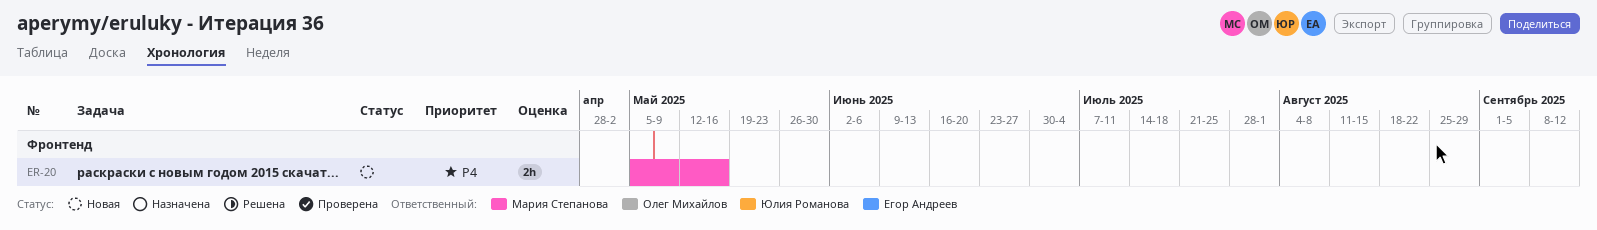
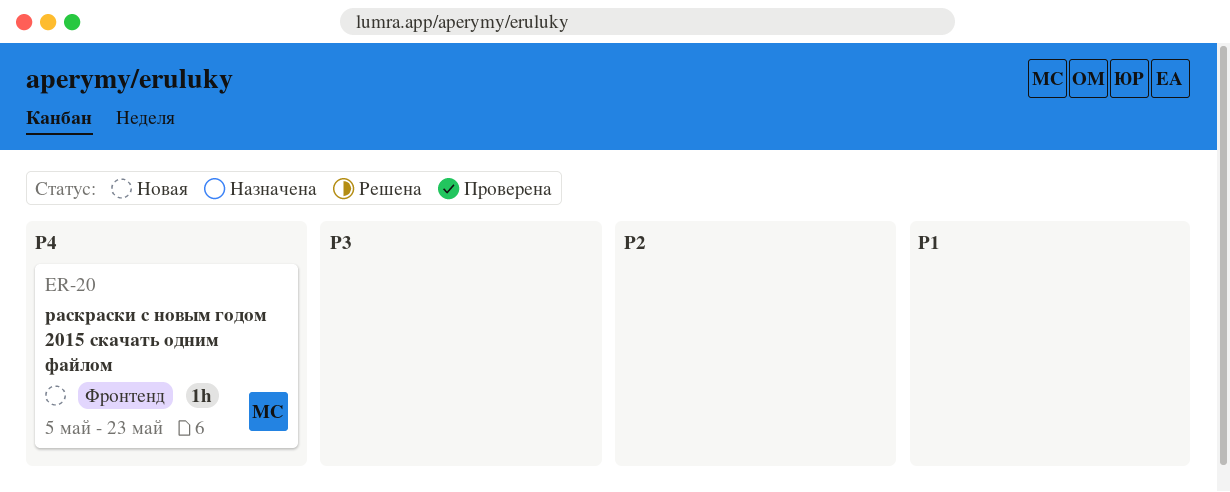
ER-20, estimate: 2h -> 1h
ER-20, due: May 16 -> May 23

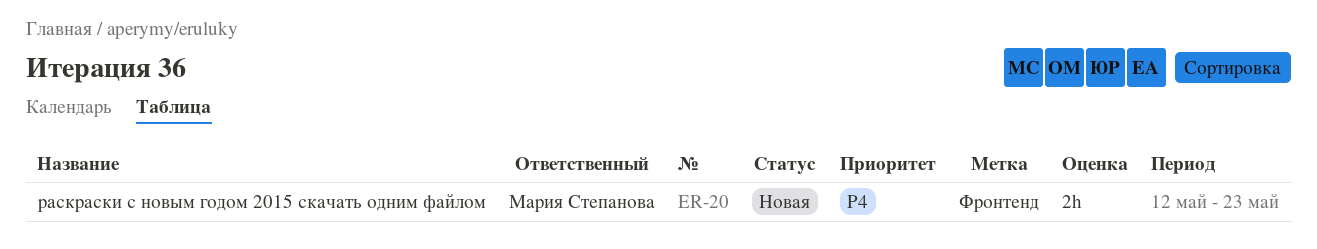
ER-20, estimate: 1h -> 2h
ER-20, start: May 5 -> May 12

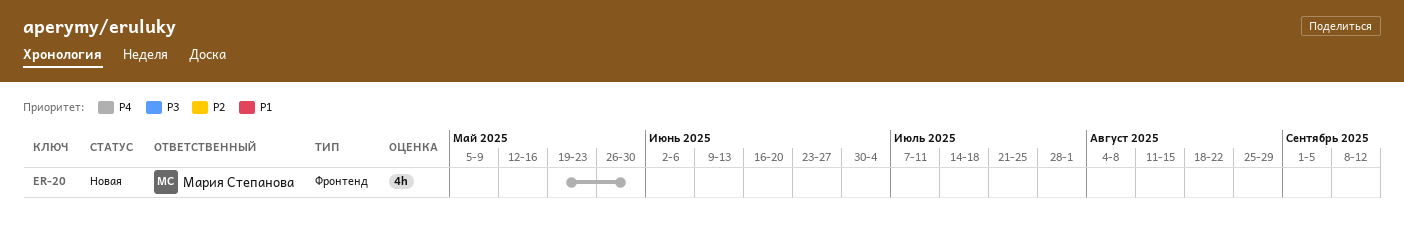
ER-20, estimate: 2h -> 4h
ER-20, start: May 12 -> May 19
ER-20, due: May 23 -> May 30

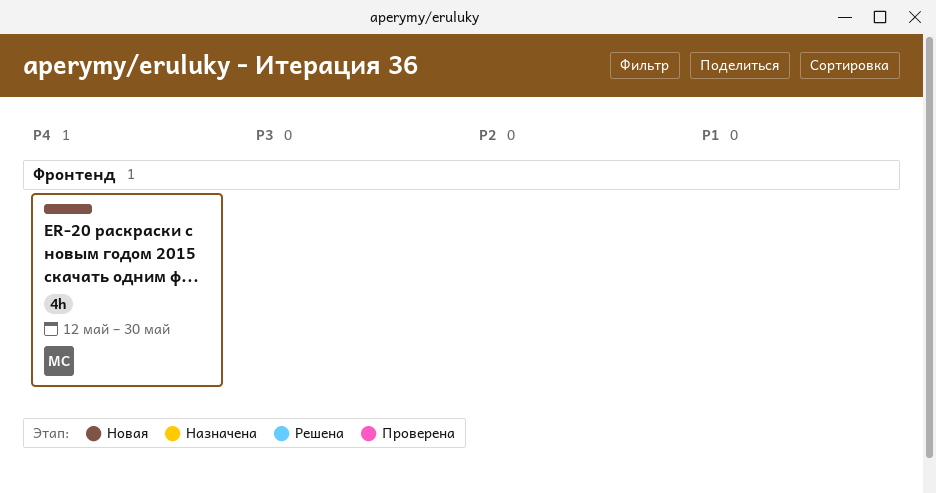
ER-20, start: May 19 -> May 12

